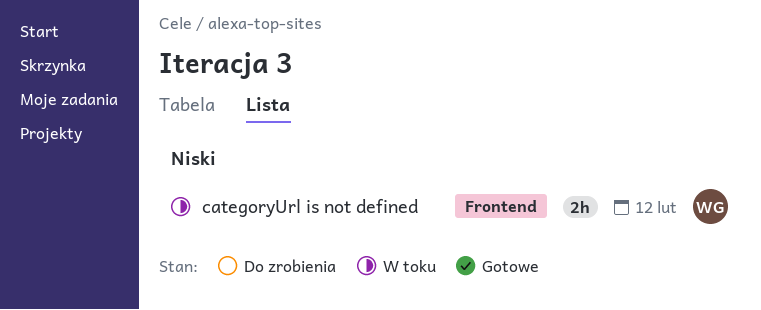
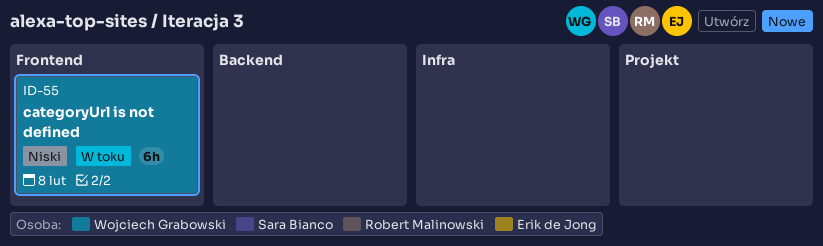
categoryUrl is not defined, estimate: 2h -> 6h
categoryUrl is not defined, due: Feb 12 -> Feb 8

